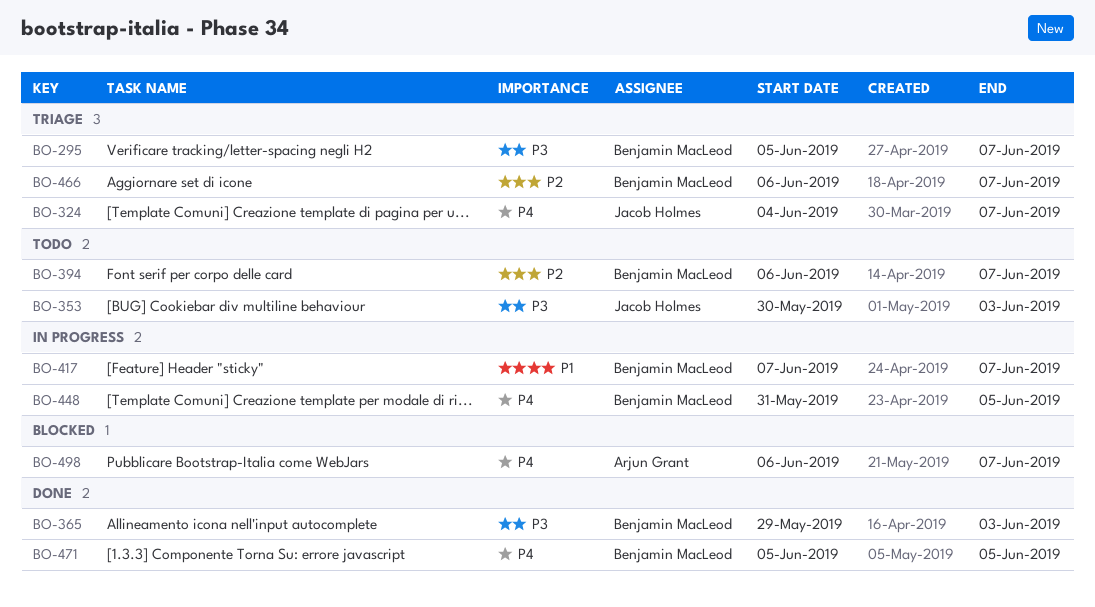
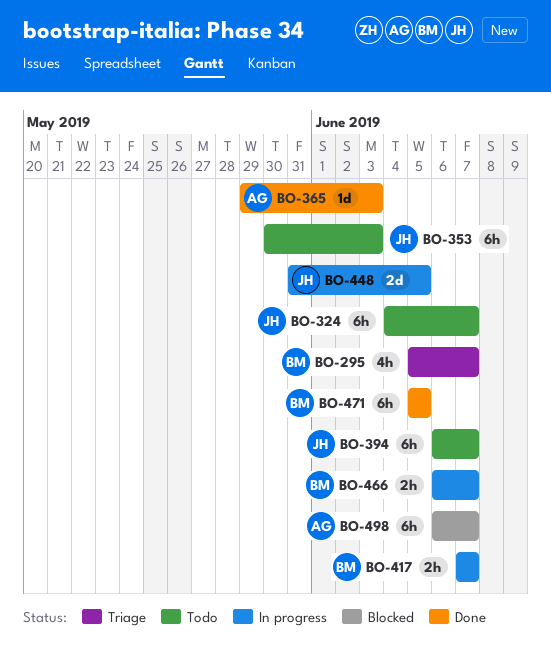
BO-324, status: Triage -> Todo
BO-365, owner: Benjamin MacLeod -> Arjun Grant
BO-394, owner: Benjamin MacLeod -> Jacob Holmes
BO-448, owner: Benjamin MacLeod -> Jacob Holmes
BO-466, status: Triage -> In progress

